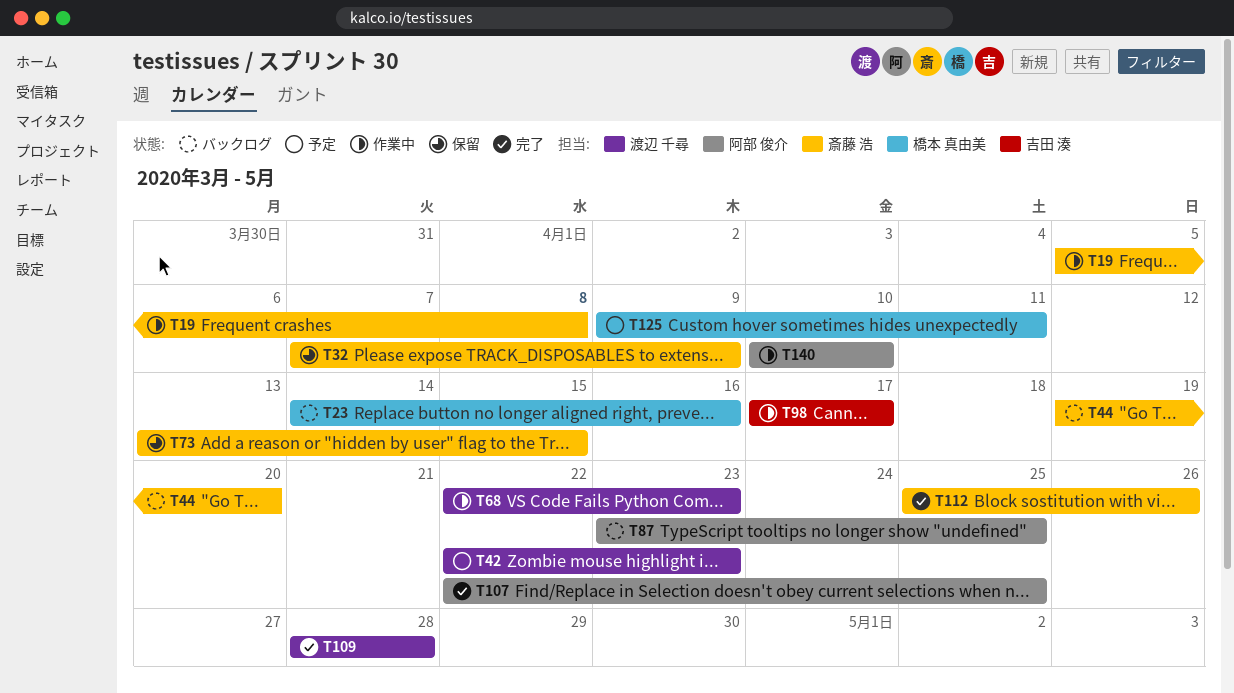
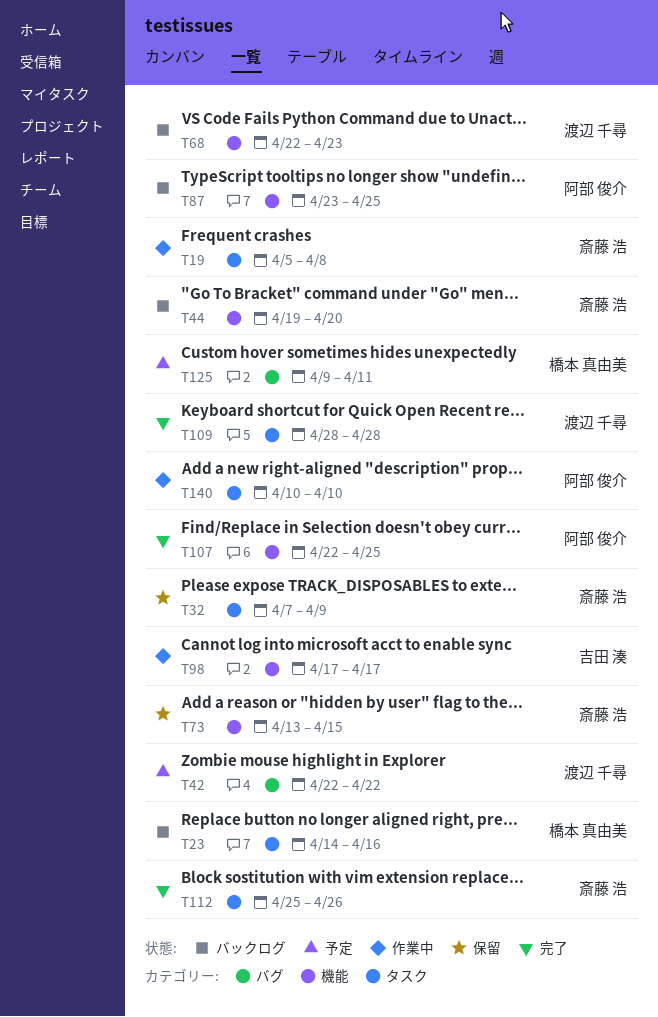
T42, due: Apr 23 -> Apr 22
T68, status: 作業中 -> バックログ

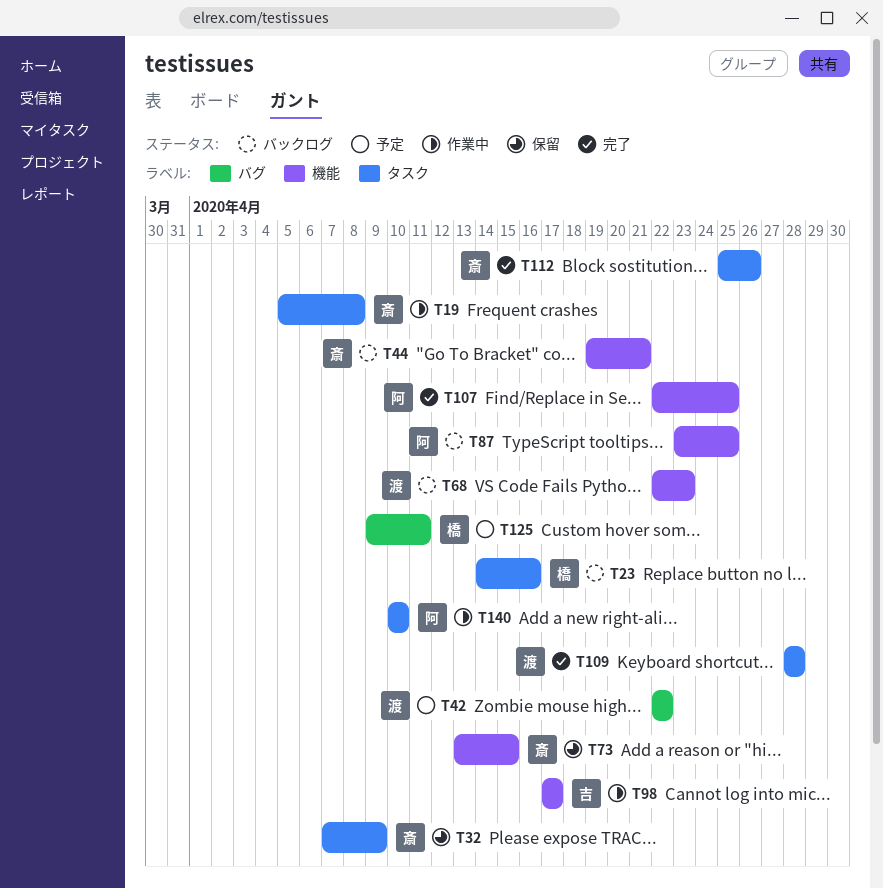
T44, due: Apr 20 -> Apr 21

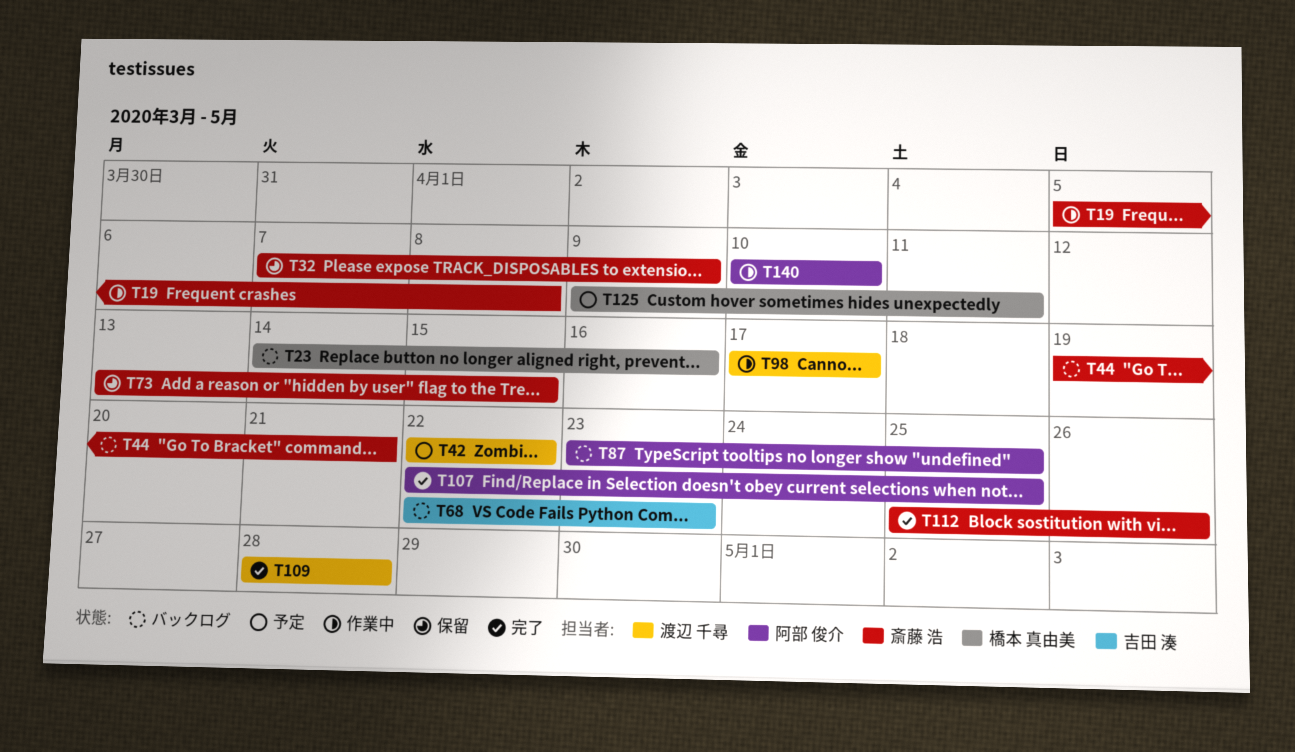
T68, owner: 渡辺 千尋 -> 吉田 湊
T98, owner: 吉田 湊 -> 渡辺 千尋

